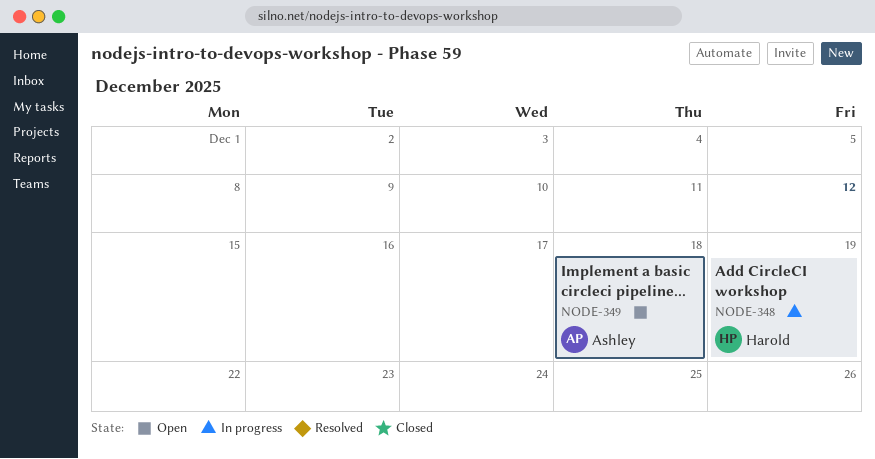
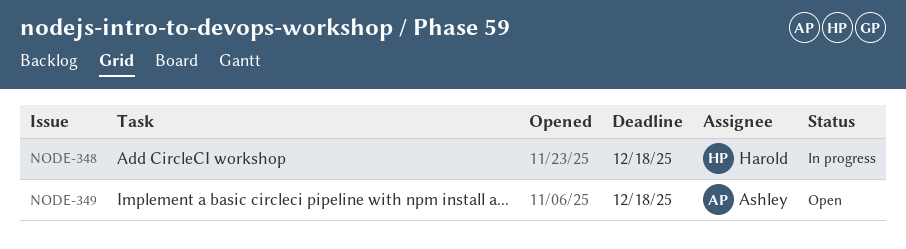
NODE-348, due: Dec 19 -> Dec 18

